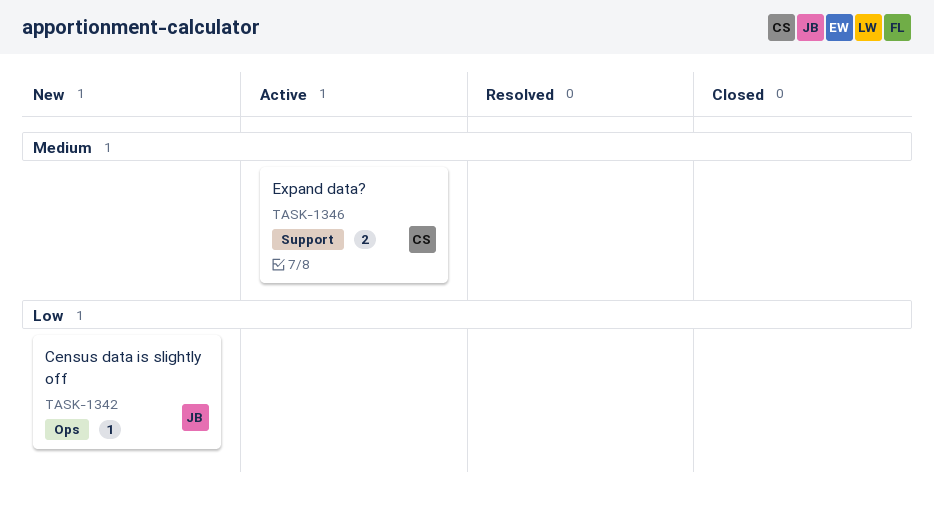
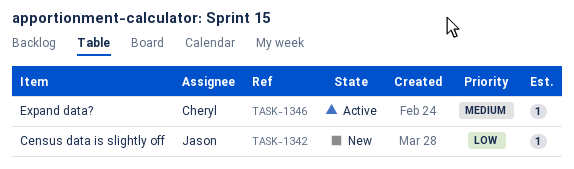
TASK-1346, estimate: 2 -> 1

